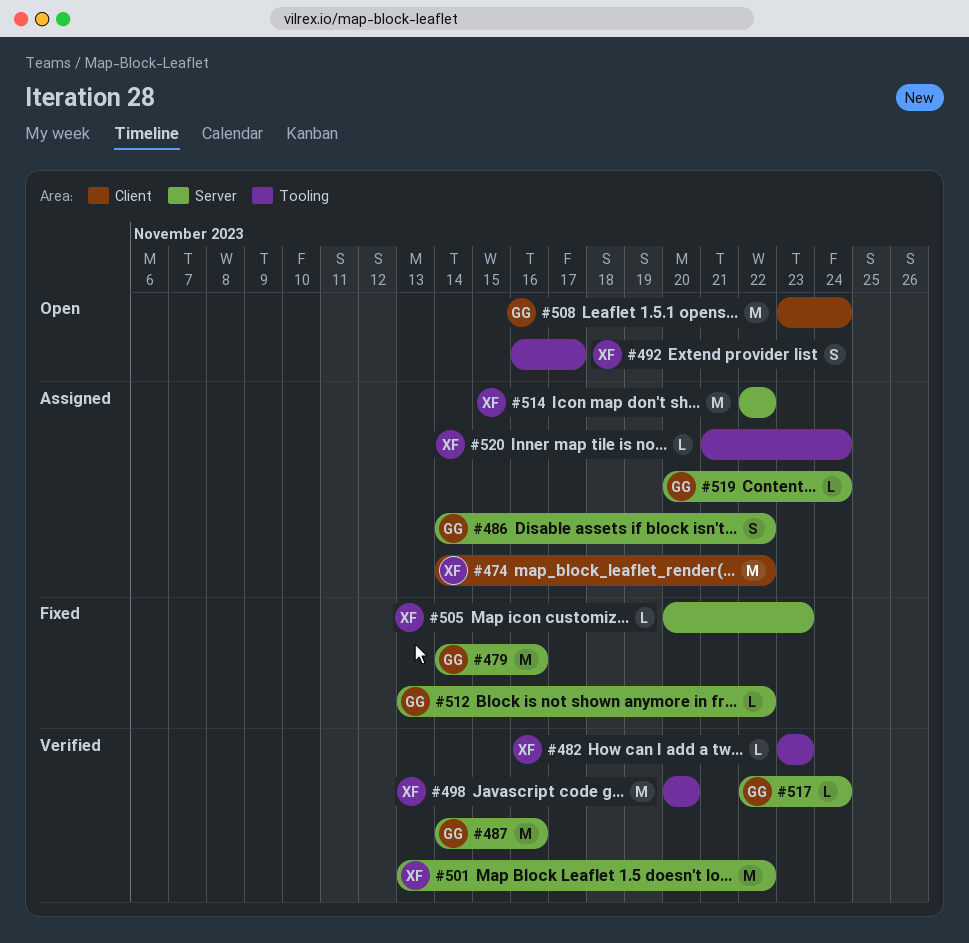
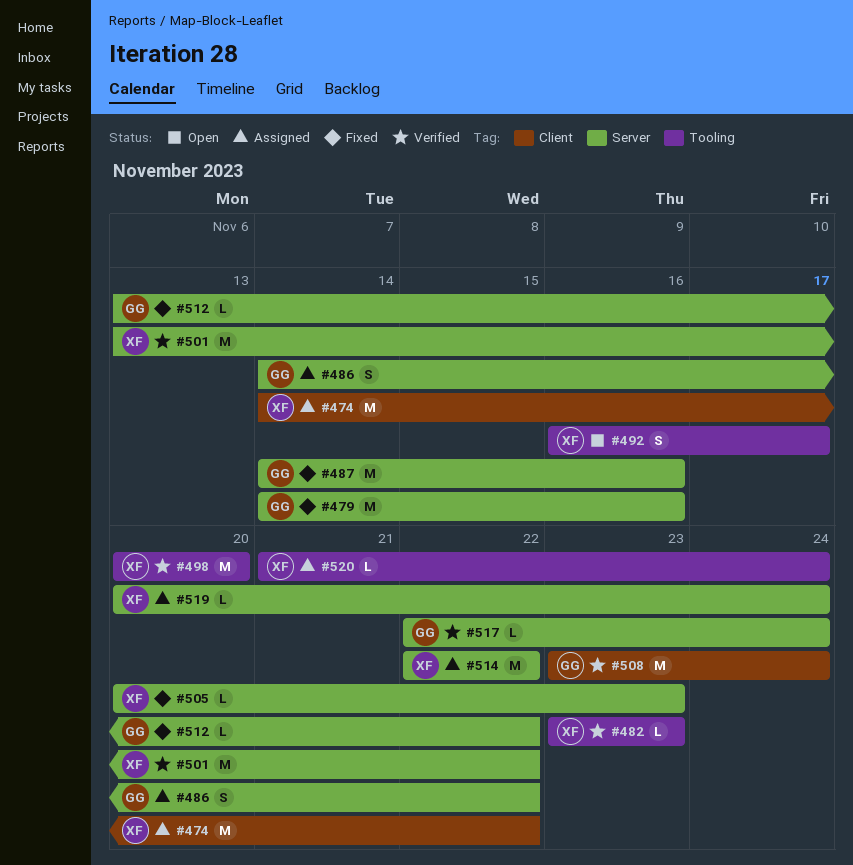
#487, status: Verified -> Fixed
#508, status: Open -> Verified
#519, owner: GG -> XF

